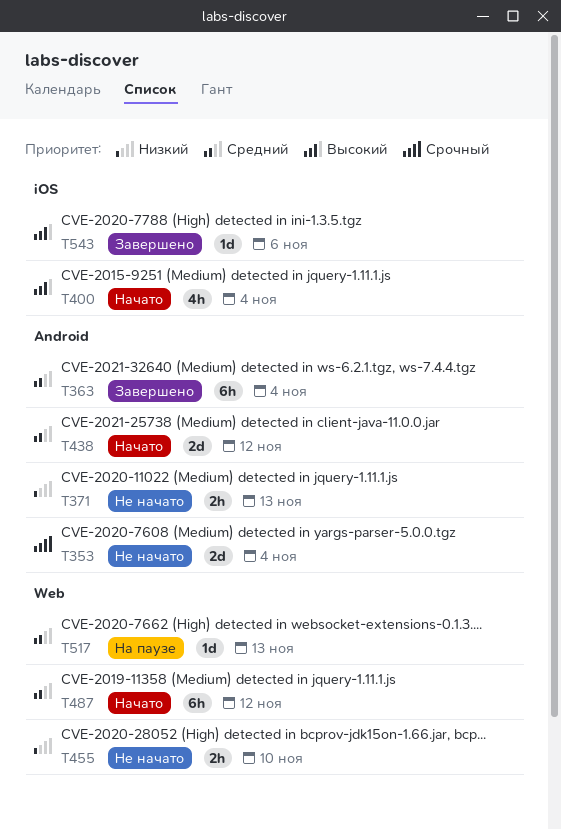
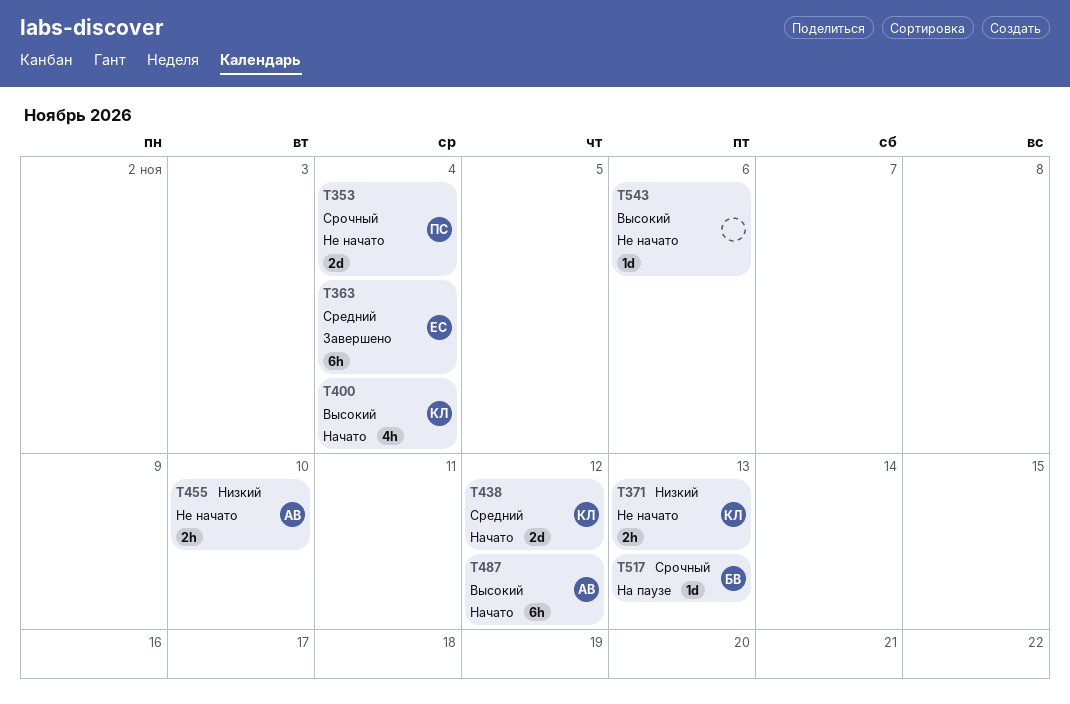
T487, priority: Средний -> Высокий
T517, priority: Средний -> Срочный
T543, status: Завершено -> Не начато

